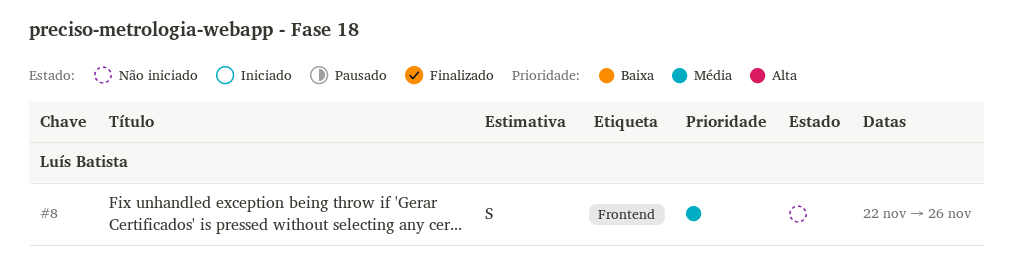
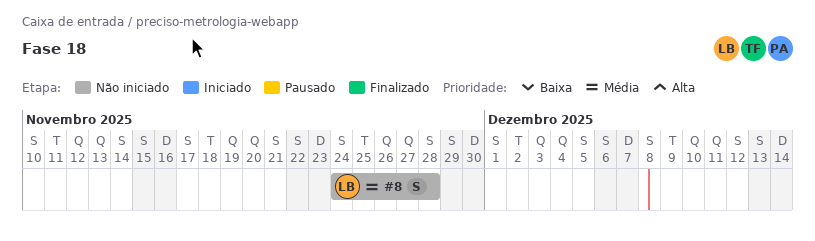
#8, start: Nov 22 -> Nov 24
#8, due: Nov 26 -> Nov 28

